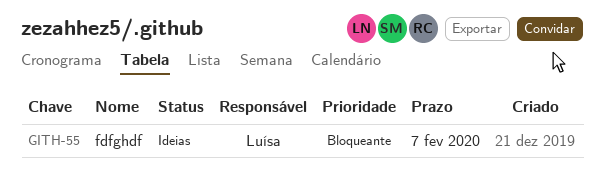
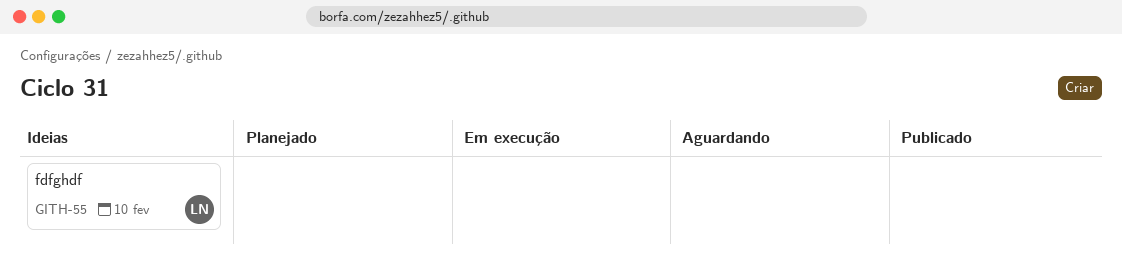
GITH-55, due: Feb 7 -> Feb 10

